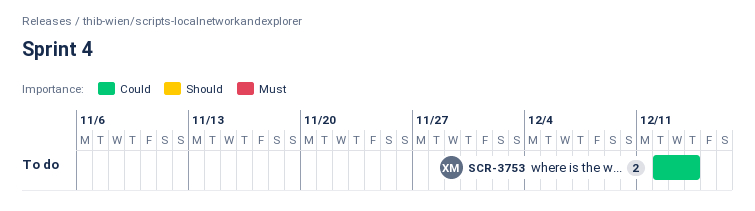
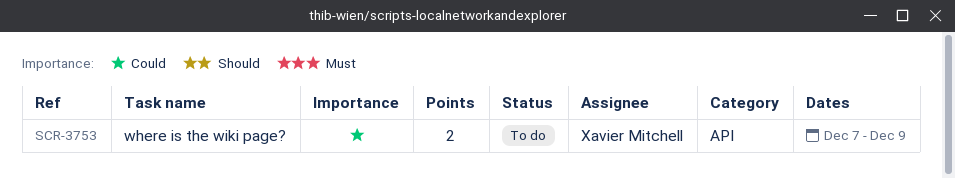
SCR-3753, start: Dec 12 -> Dec 7
SCR-3753, due: Dec 14 -> Dec 9

